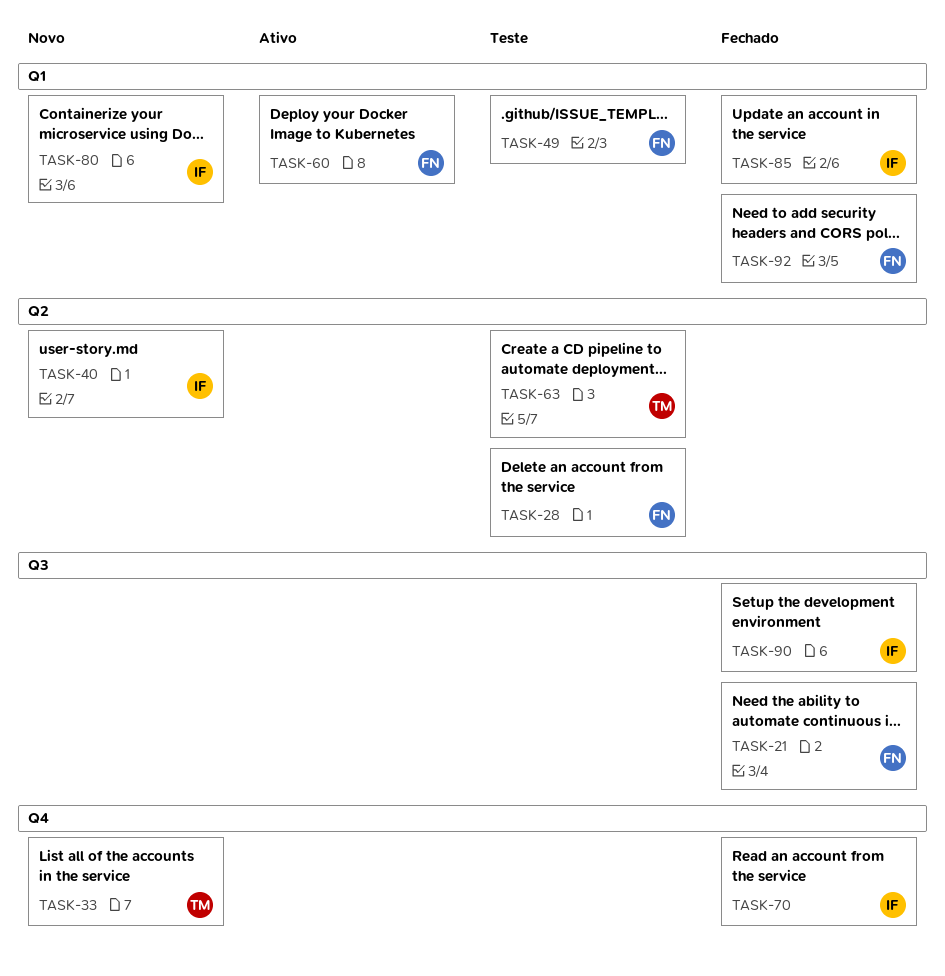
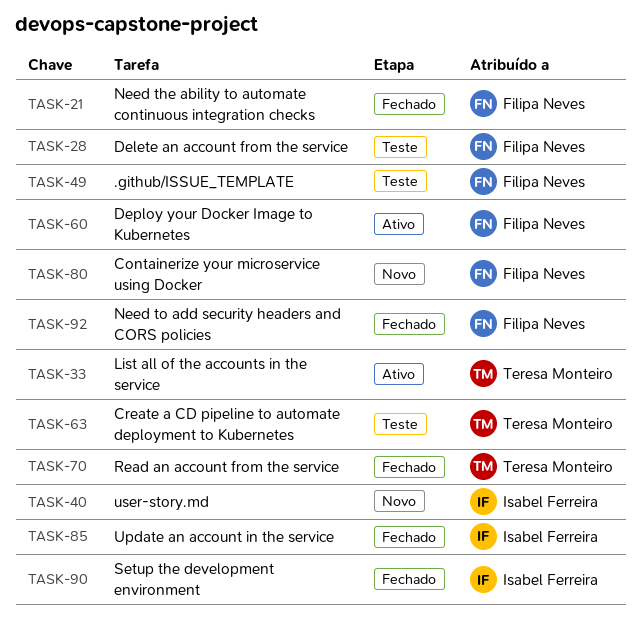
TASK-33, status: Novo -> Ativo
TASK-70, owner: Isabel Ferreira -> Teresa Monteiro
TASK-80, owner: Isabel Ferreira -> Filipa Neves

